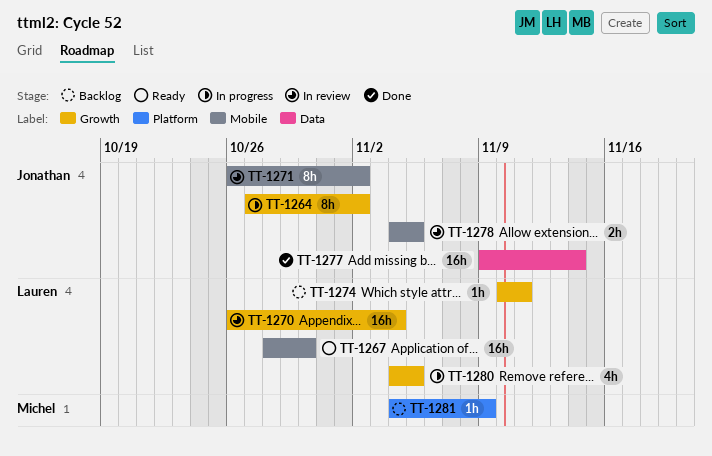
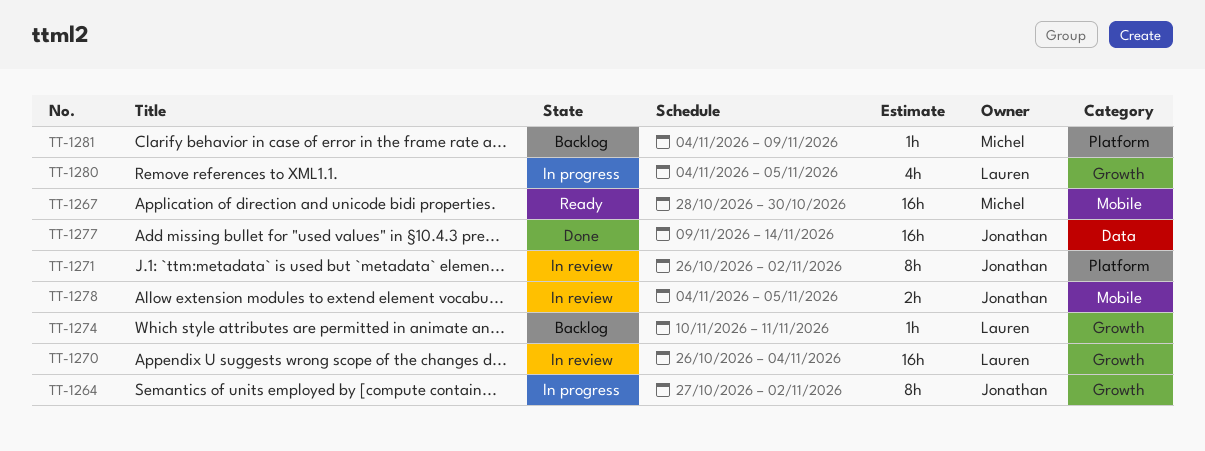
TT-1267, owner: Lauren -> Michel
TT-1271, label: Mobile -> Platform

